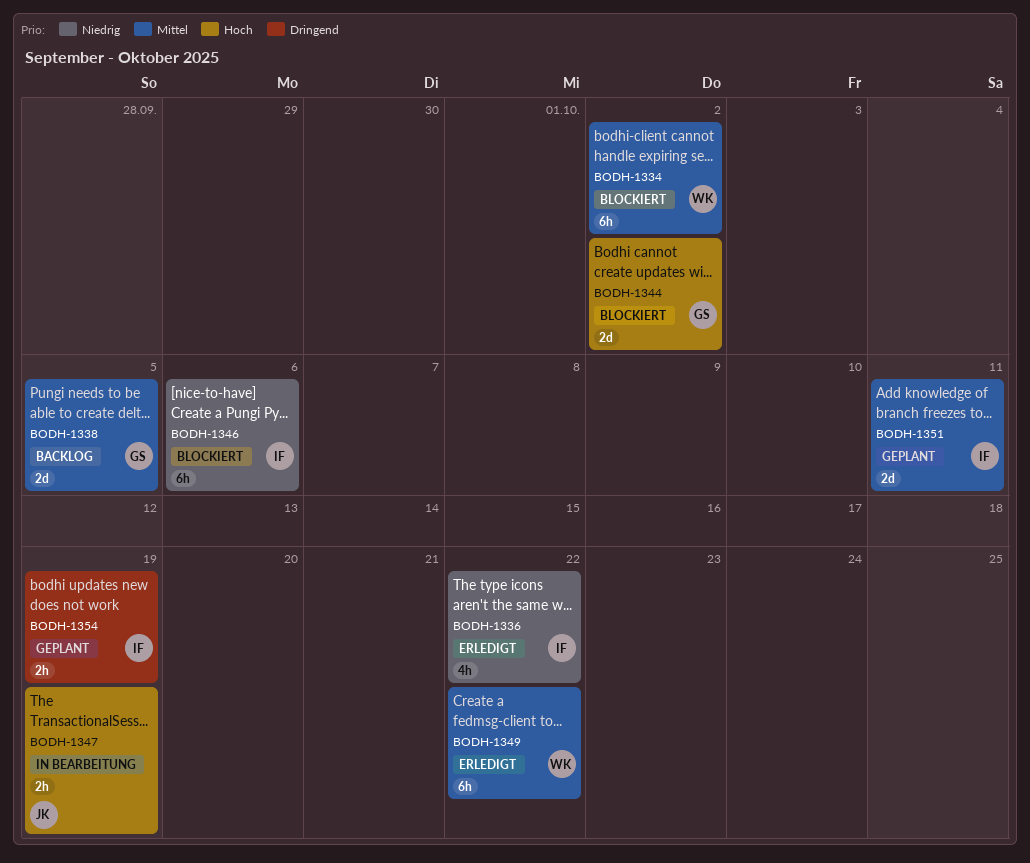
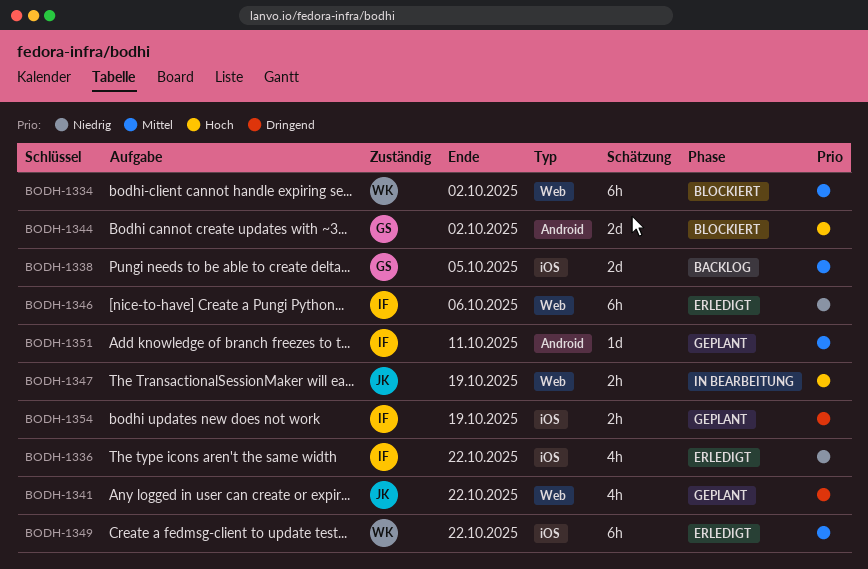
BODH-1341: none -> present
BODH-1346, status: Blockiert -> Erledigt
BODH-1351, estimate: 2d -> 1d

